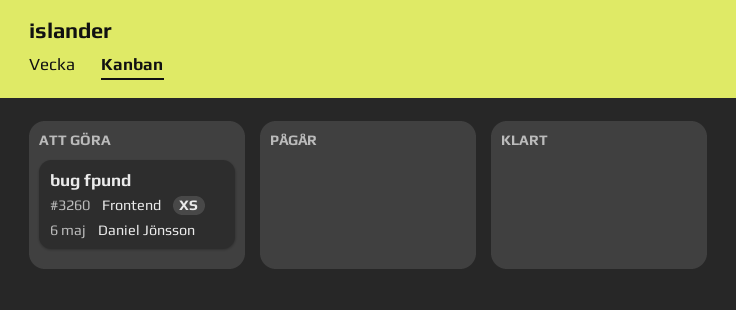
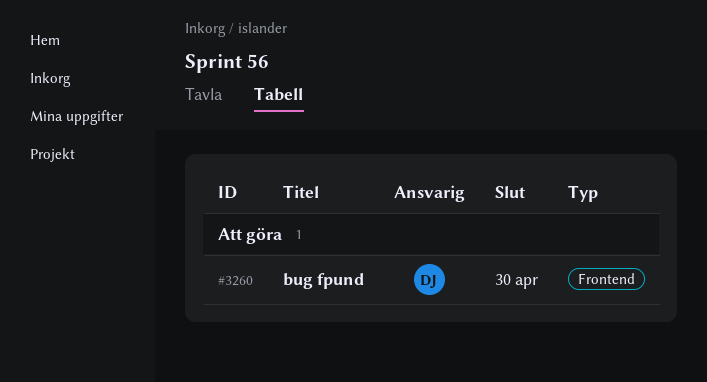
#3260, due: May 6 -> Apr 30

